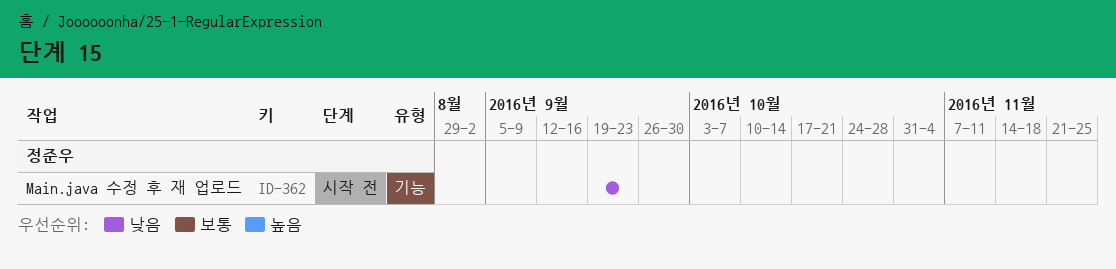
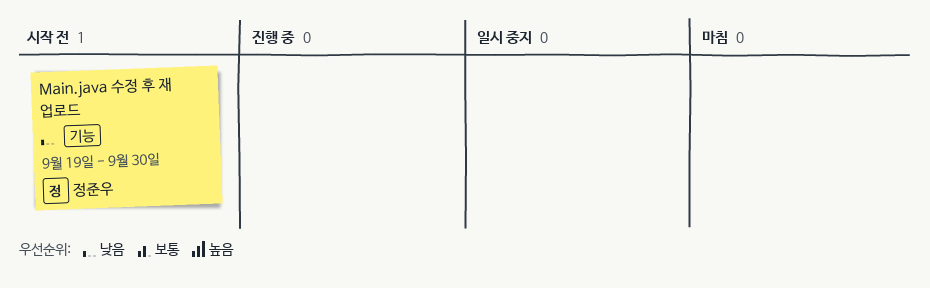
Main.java 수정 후 재 업로드, due: Sep 23 -> Sep 30

